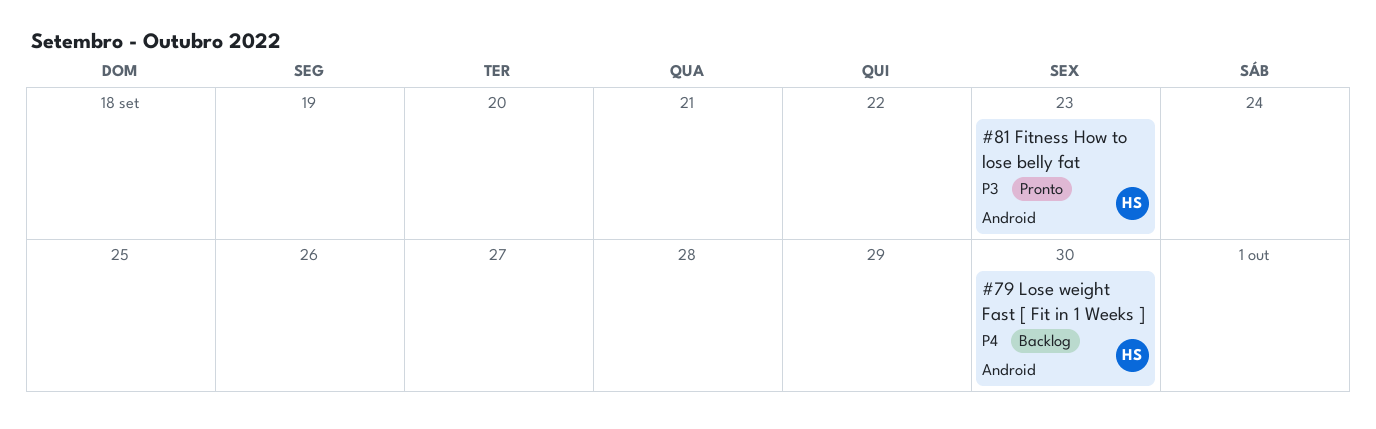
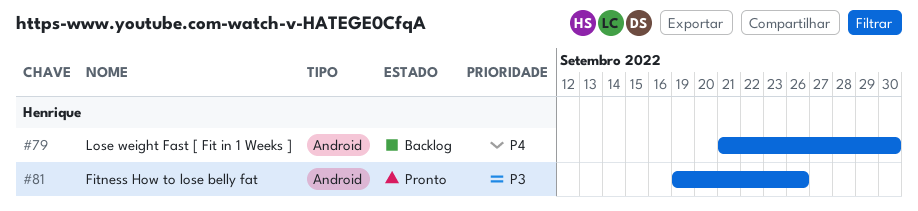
#81, due: Sep 23 -> Sep 26

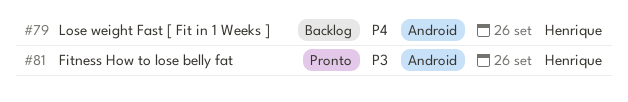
#79, due: Sep 30 -> Sep 26

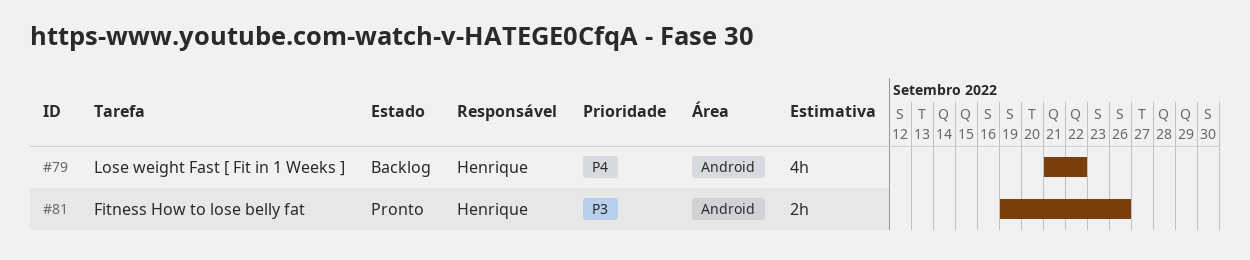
#79, due: Sep 26 -> Sep 22

